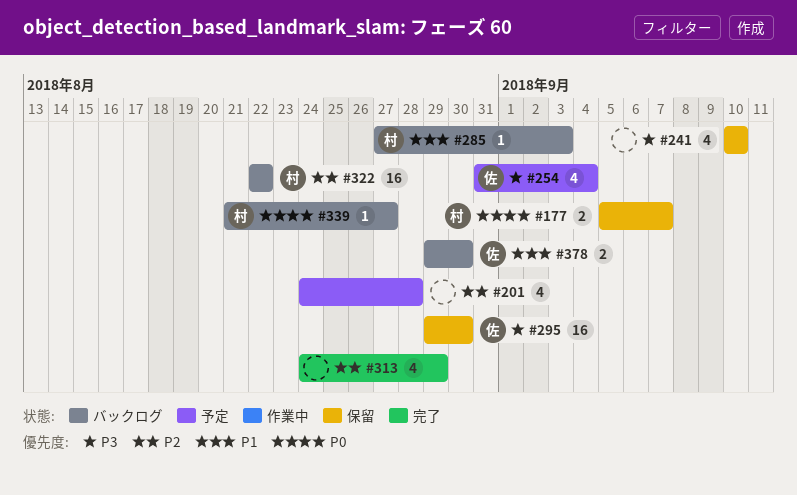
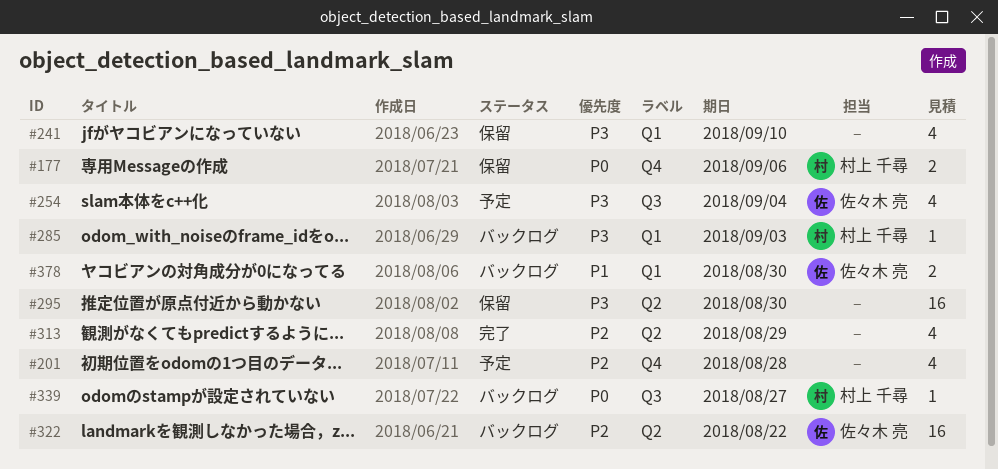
#177, due: Sep 7 -> Sep 6
#285, priority: P1 -> P3
#295, owner: 佐々木 亮 -> none
#322, owner: 村上 千尋 -> 佐々木 亮

